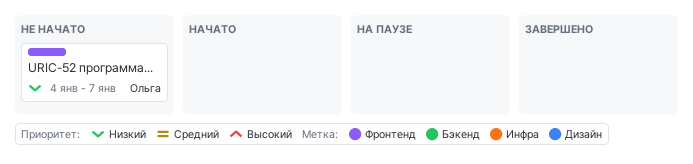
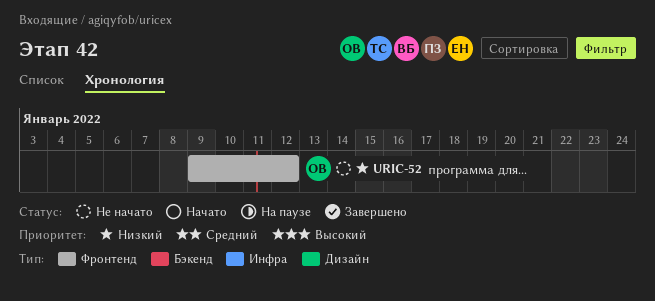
URIC-52, start: Jan 4 -> Jan 9
URIC-52, due: Jan 7 -> Jan 12

